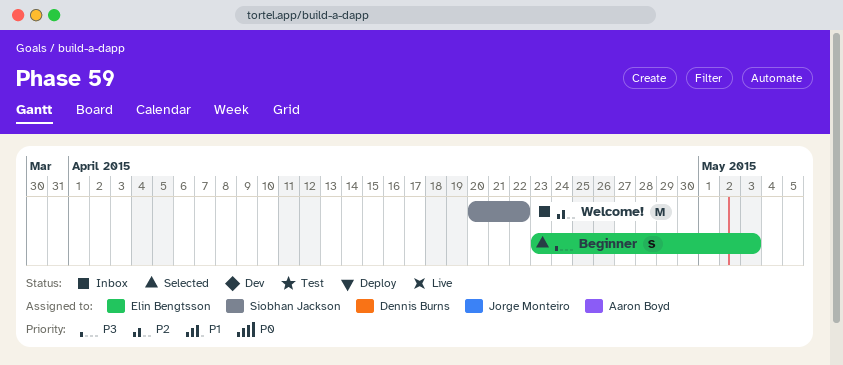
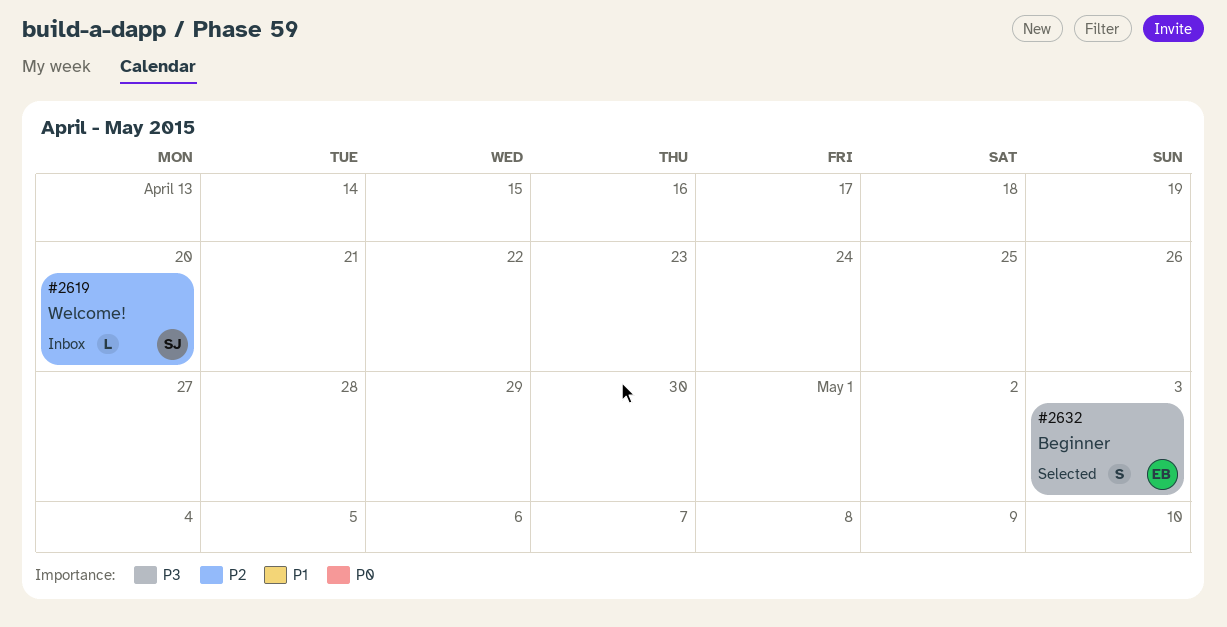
Welcome!, estimate: M -> L
Welcome!, due: Apr 22 -> Apr 20

